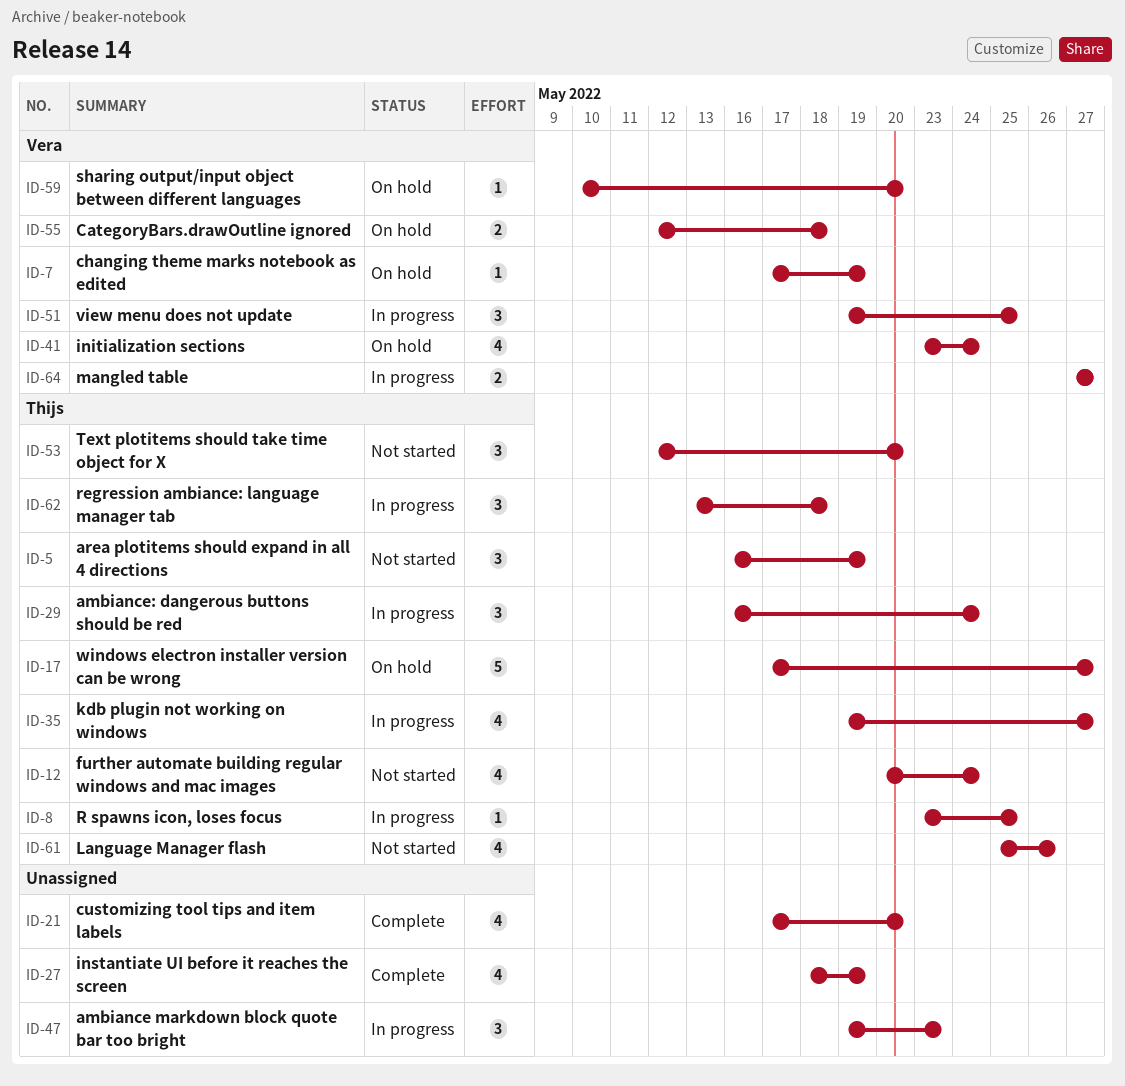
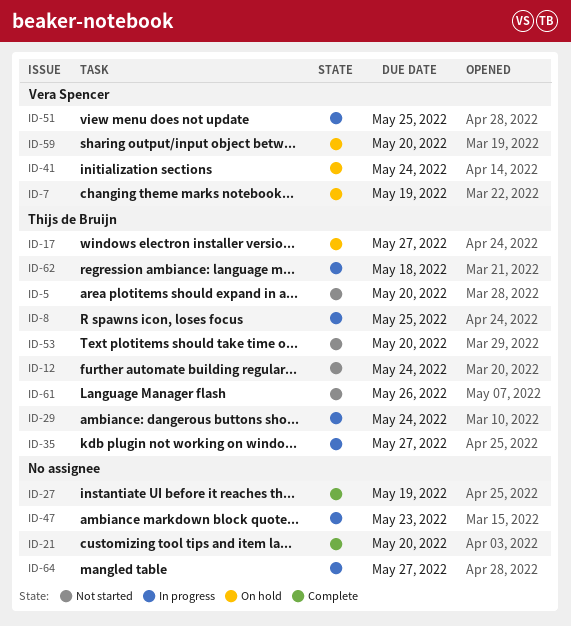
ID-5, due: May 19 -> May 20
ID-55: present -> none
ID-64, owner: Vera Spencer -> none

